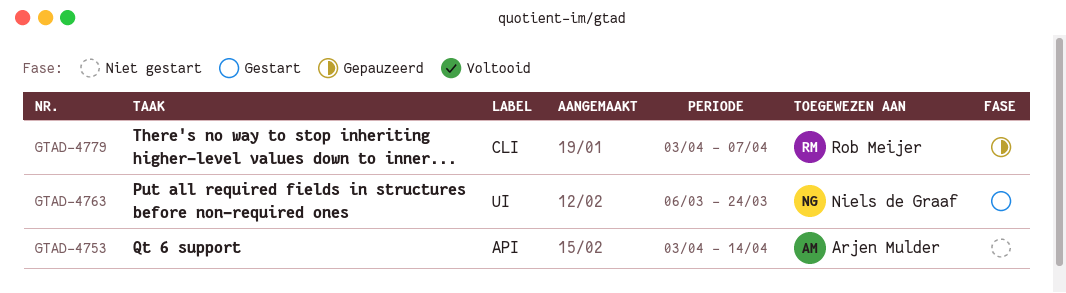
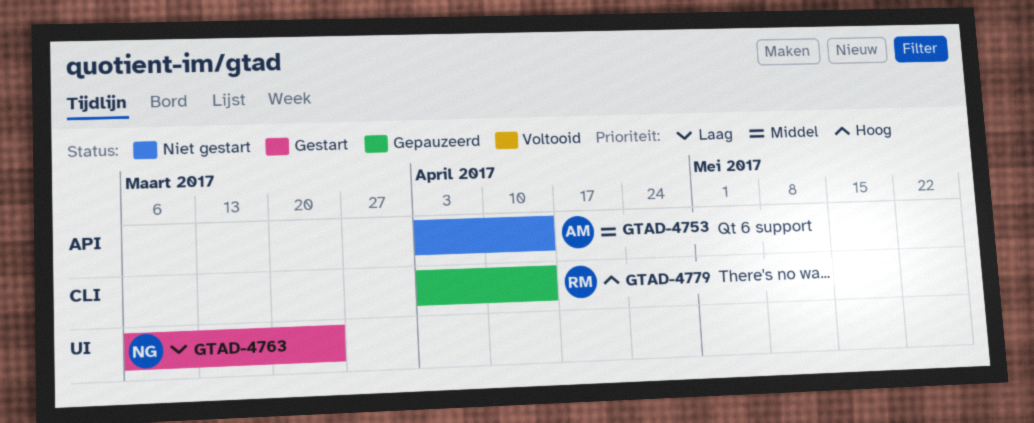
GTAD-4779, due: Apr 7 -> Apr 14

